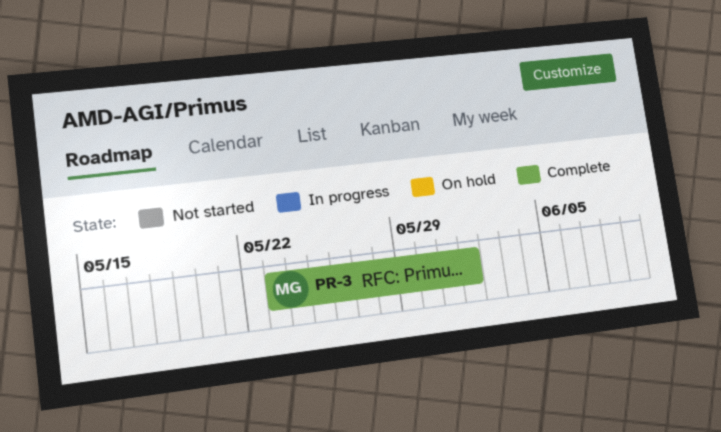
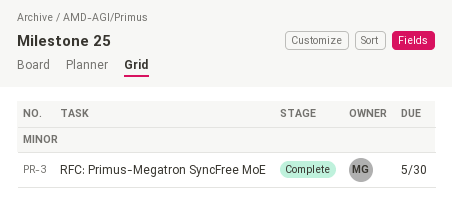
PR-3, due: Jun 1 -> May 30

